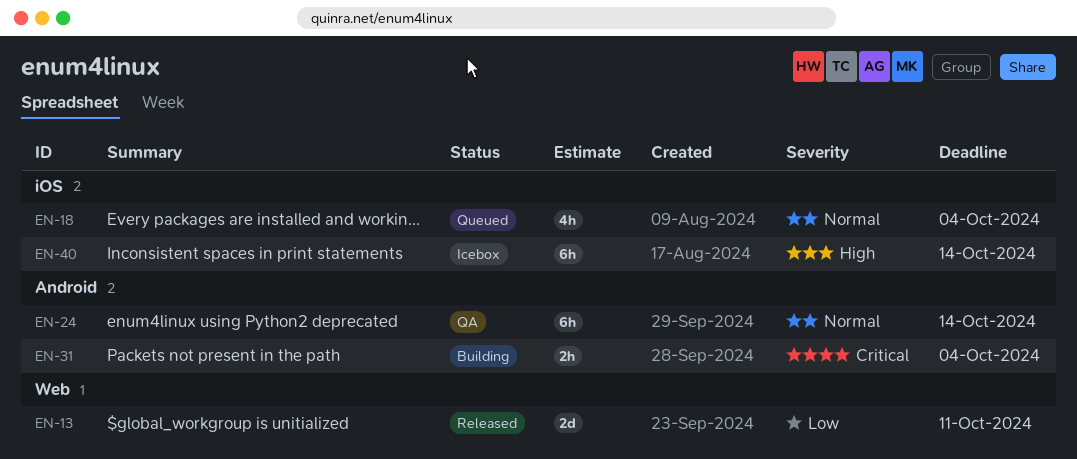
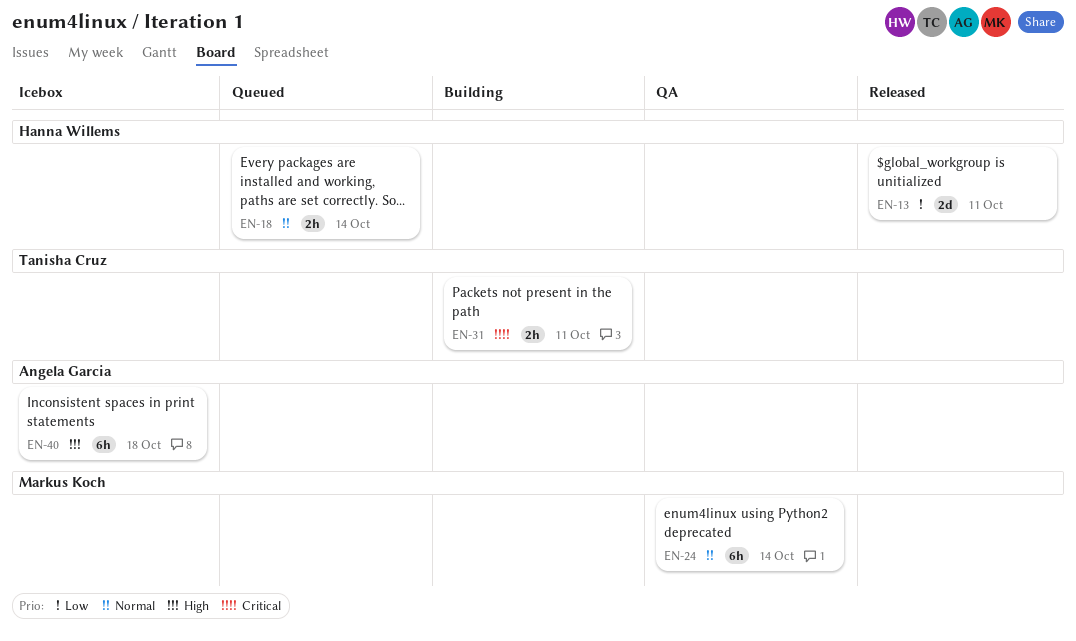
EN-18, estimate: 4h -> 2h
EN-18, due: Oct 4 -> Oct 14
EN-31, due: Oct 4 -> Oct 11
EN-40, due: Oct 14 -> Oct 18

